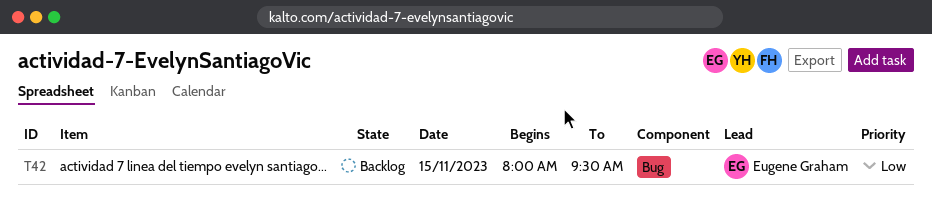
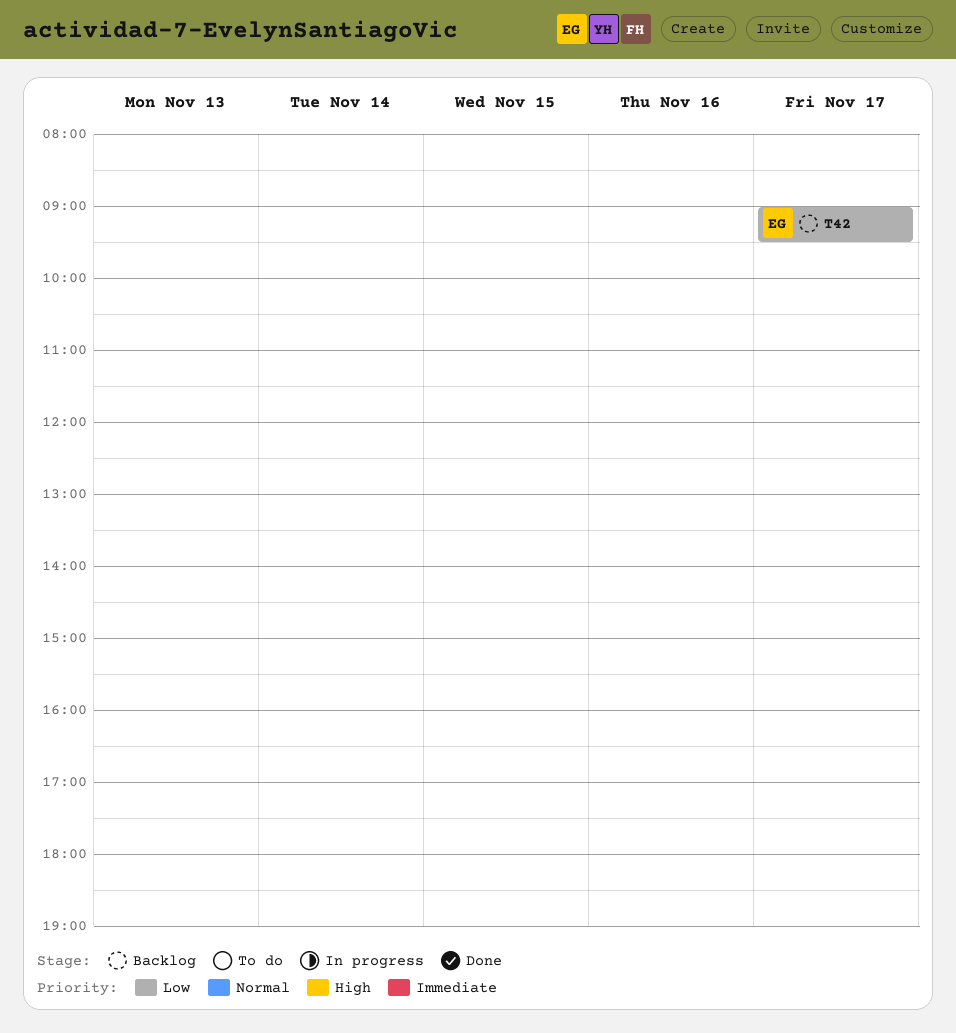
T42, day: Nov 15 -> Nov 17
T42, begins: 08:00 -> 09:00

